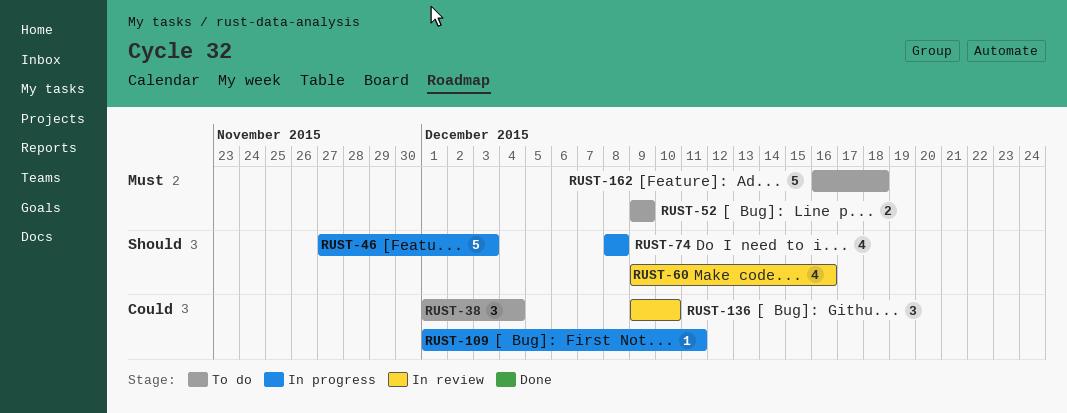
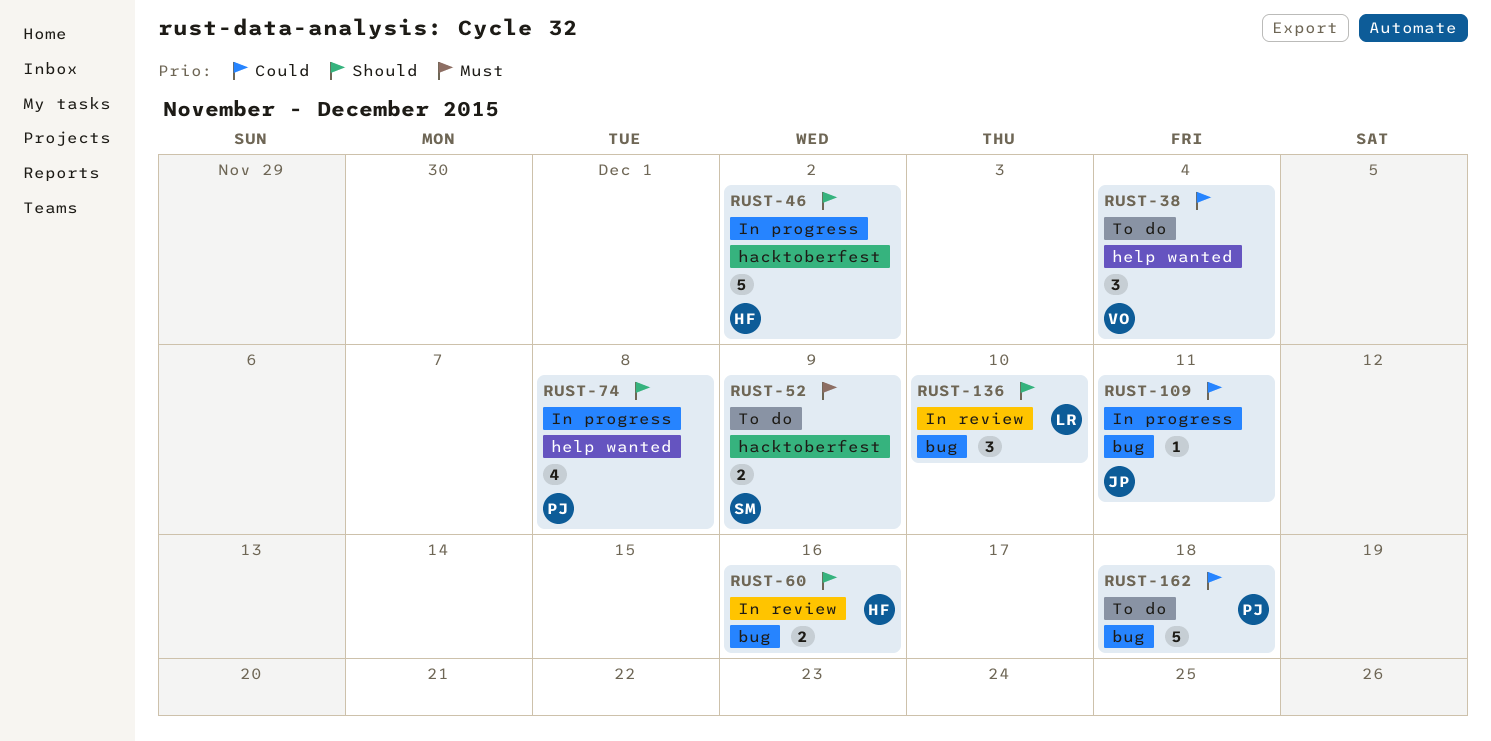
RUST-46, due: Dec 3 -> Dec 2
RUST-60, estimate: 4 -> 2
RUST-136, priority: Could -> Should
RUST-162, priority: Must -> Could

